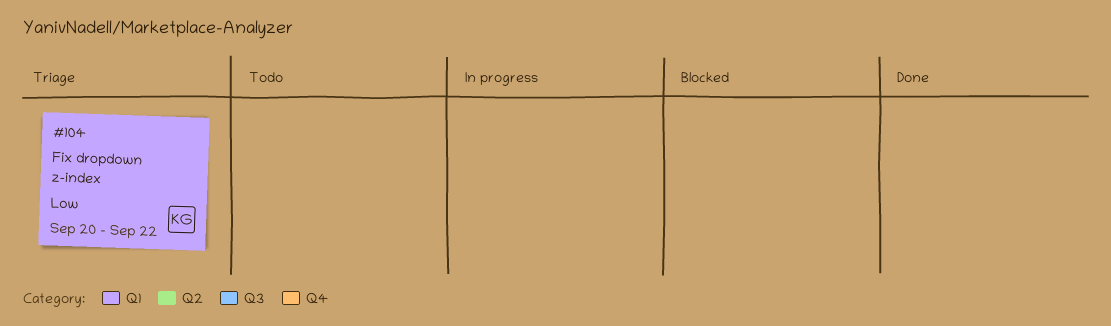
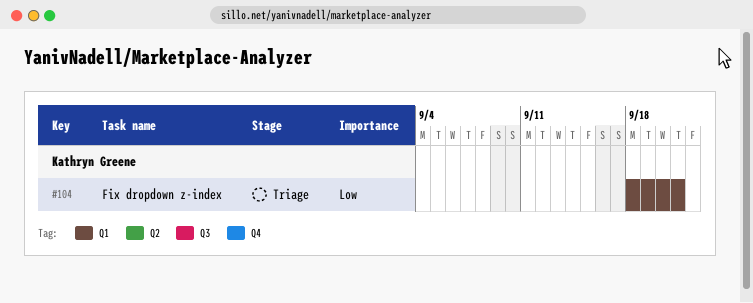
#104, start: Sep 20 -> Sep 18
#104, due: Sep 22 -> Sep 21

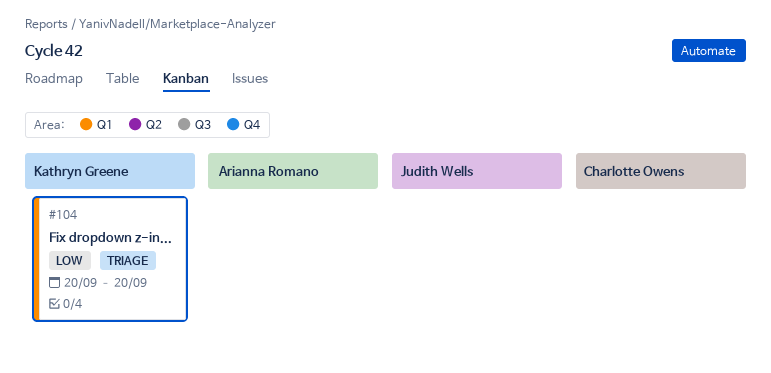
#104, start: Sep 18 -> Sep 20
#104, due: Sep 21 -> Sep 20

